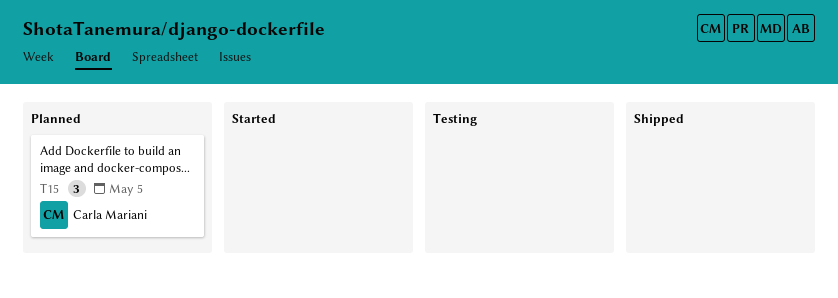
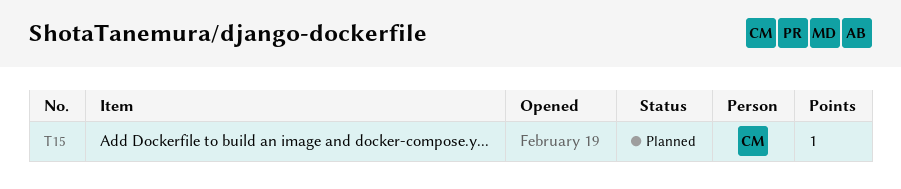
T15, estimate: 3 -> 1

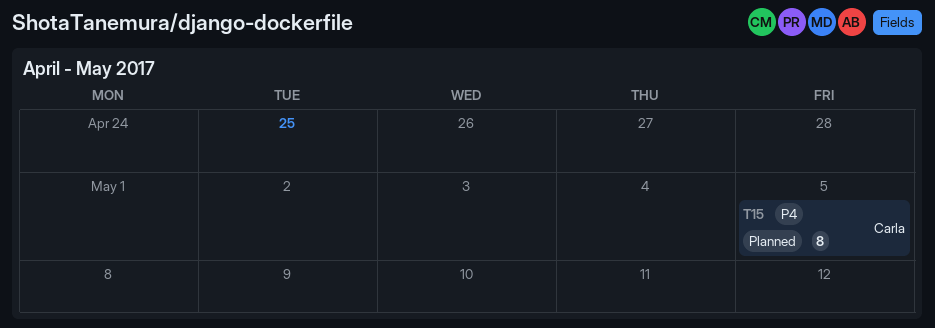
T15, estimate: 1 -> 8

